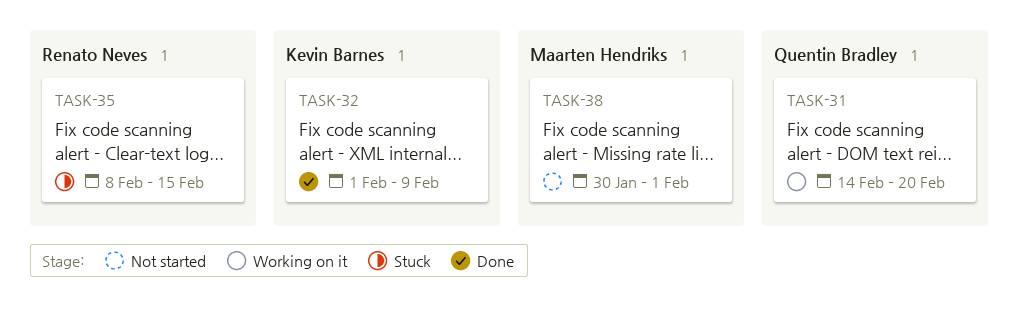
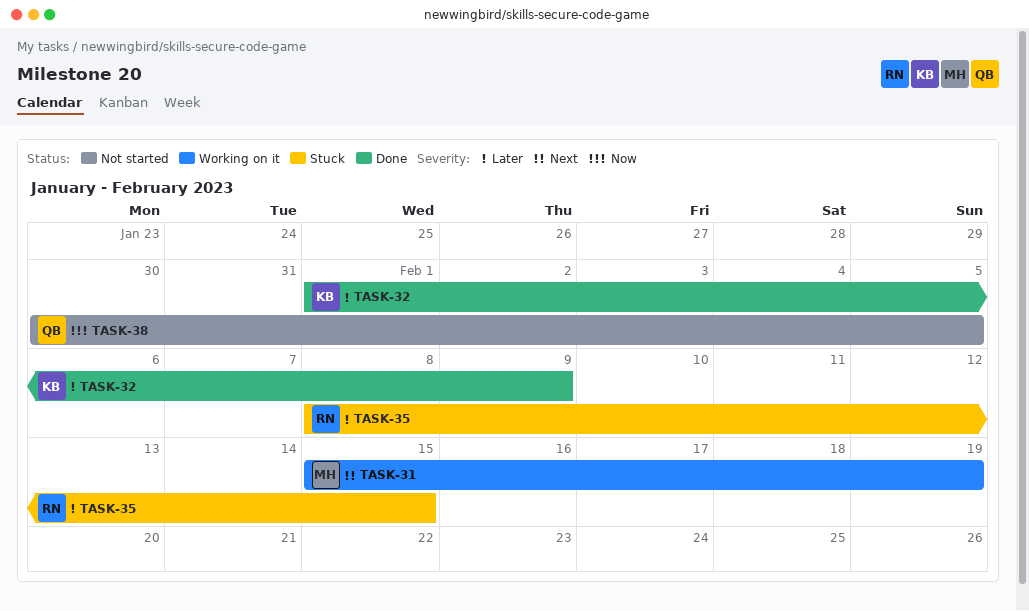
TASK-31, owner: Quentin Bradley -> Maarten Hendriks
TASK-31, start: Feb 14 -> Feb 15
TASK-31, due: Feb 20 -> Feb 19
TASK-38, owner: Maarten Hendriks -> Quentin Bradley
TASK-38, due: Feb 1 -> Feb 5

